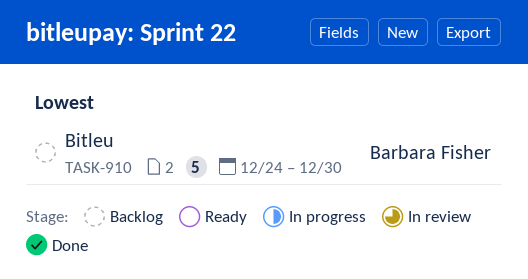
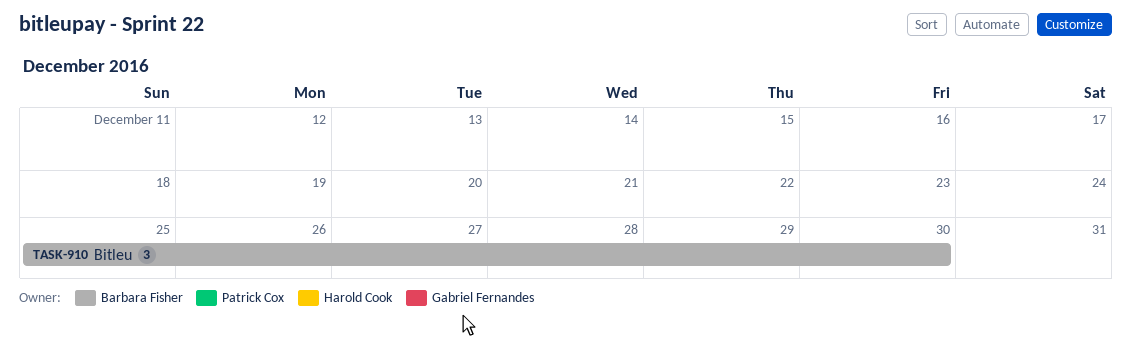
TASK-910, estimate: 5 -> 3
TASK-910, start: Dec 24 -> Dec 25

